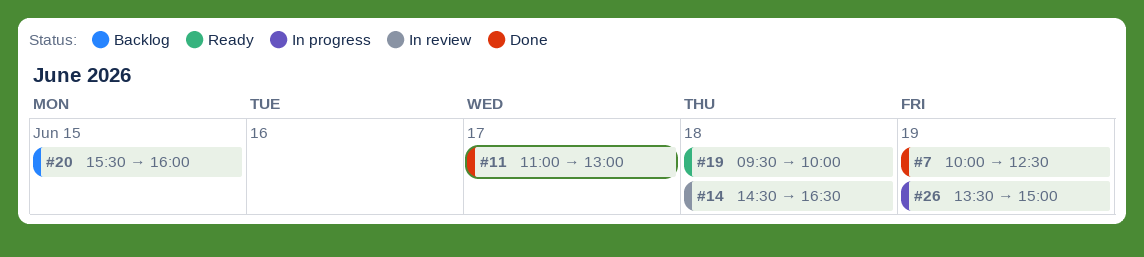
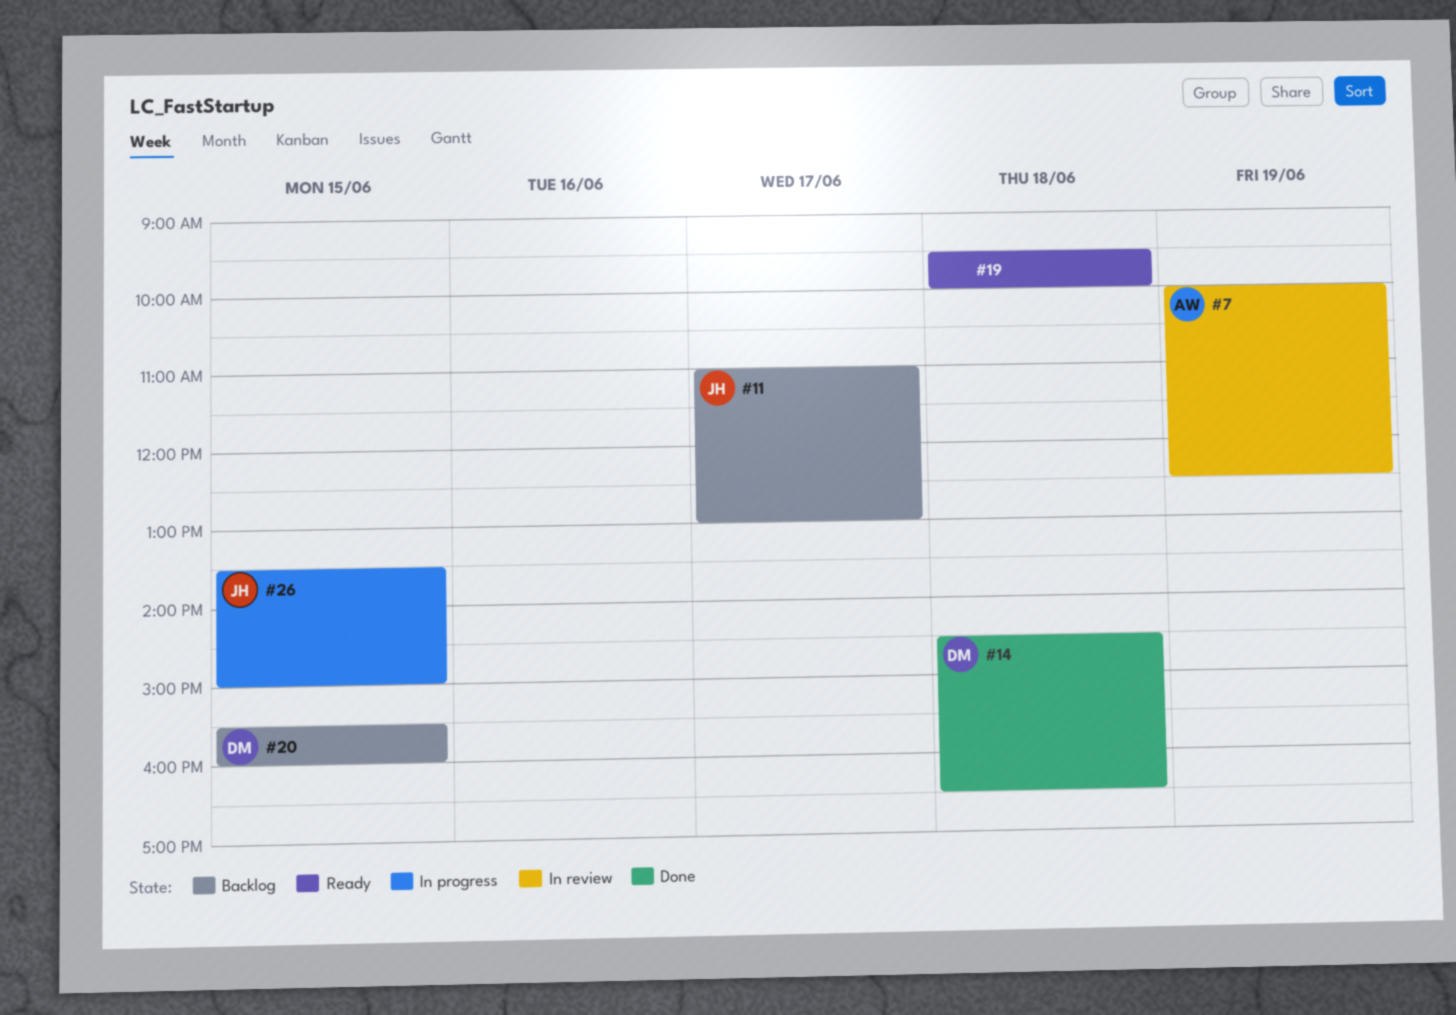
#7, status: Done -> In review
#11, status: Done -> Backlog
#14, status: In review -> Done
#26, day: Jun 19 -> Jun 15

